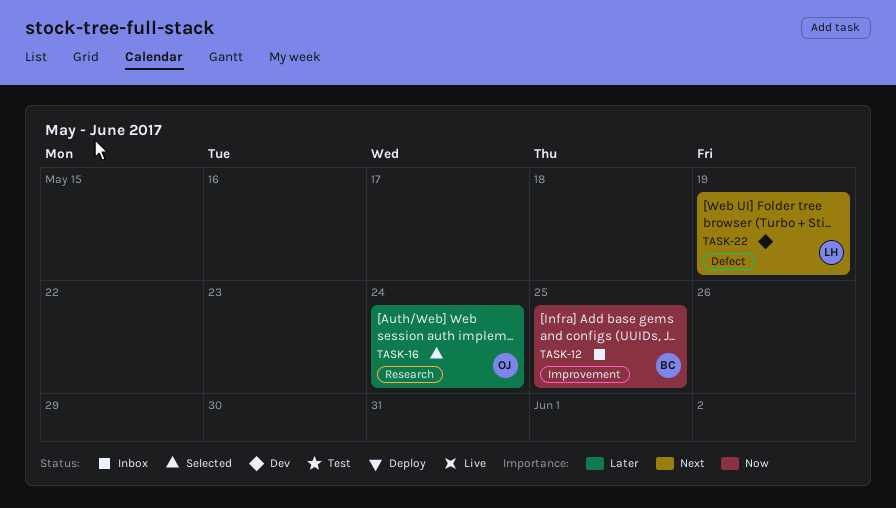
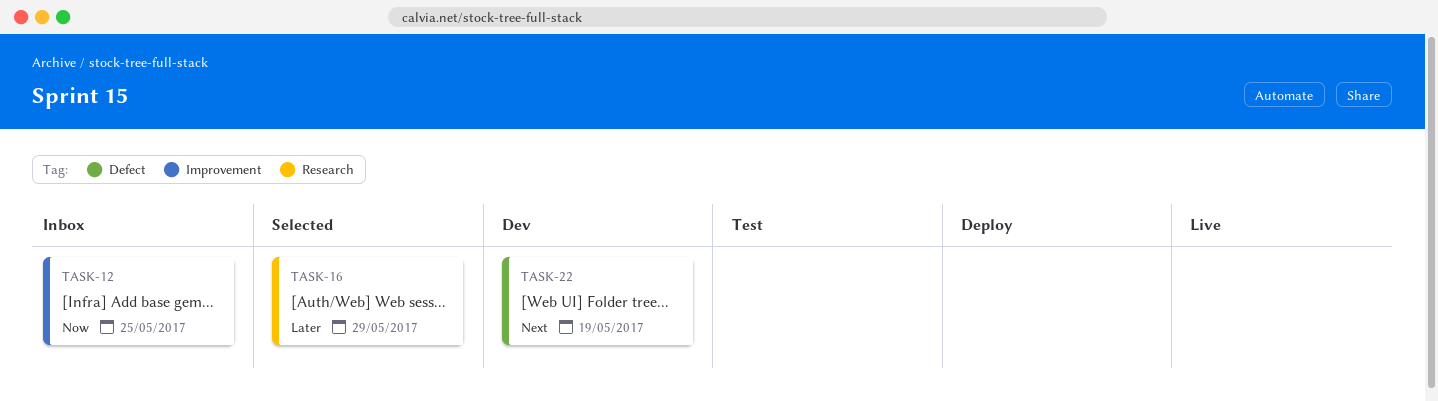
TASK-16, due: May 24 -> May 29

